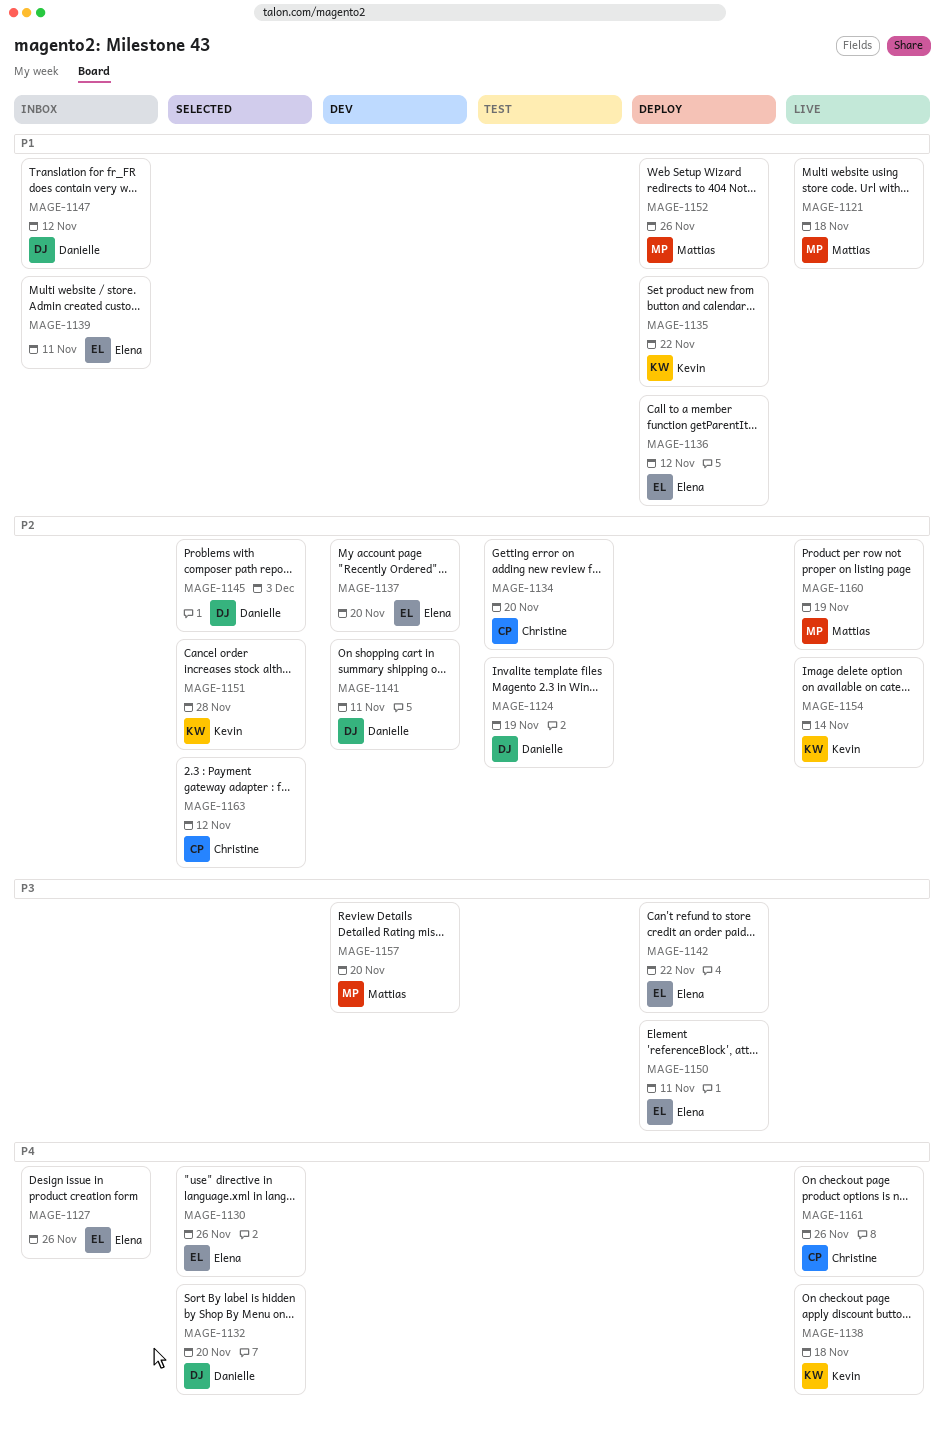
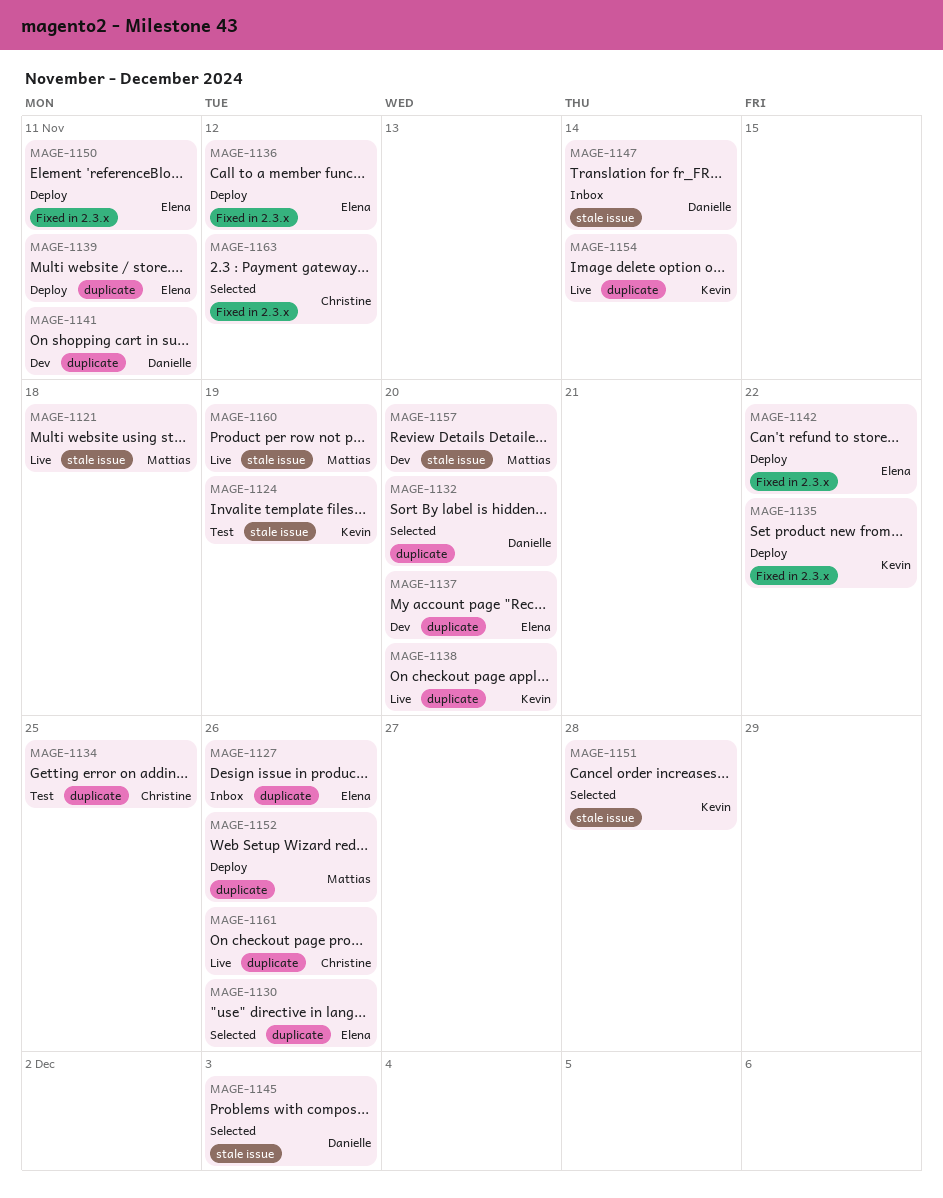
MAGE-1124, owner: Danielle -> Kevin
MAGE-1134, due: Nov 20 -> Nov 25
MAGE-1138, due: Nov 18 -> Nov 20
MAGE-1139, status: Inbox -> Deploy
MAGE-1147, due: Nov 12 -> Nov 14

